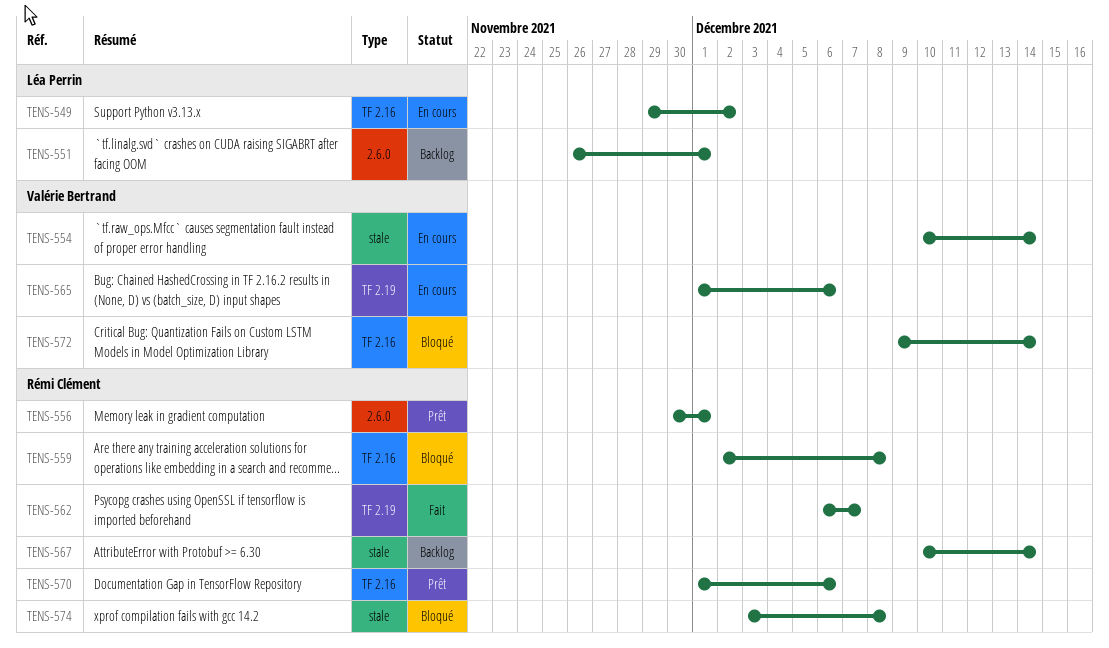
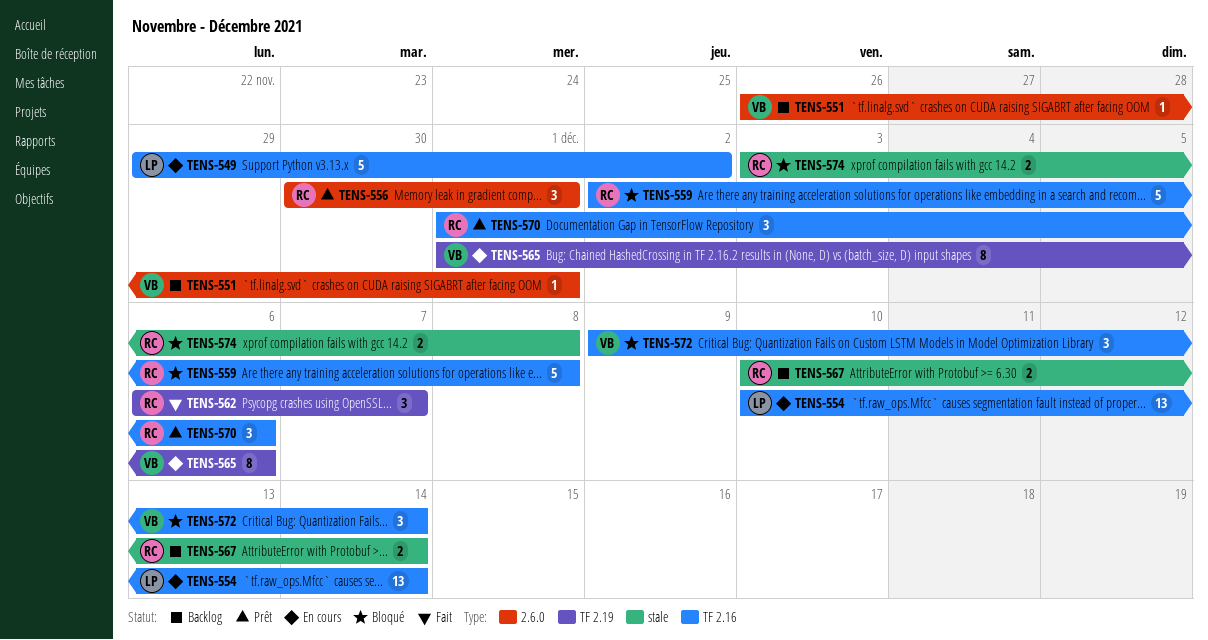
TENS-551, owner: Léa Perrin -> Valérie Bertrand
TENS-554, owner: Valérie Bertrand -> Léa Perrin
TENS-554, label: stale -> TF 2.16

